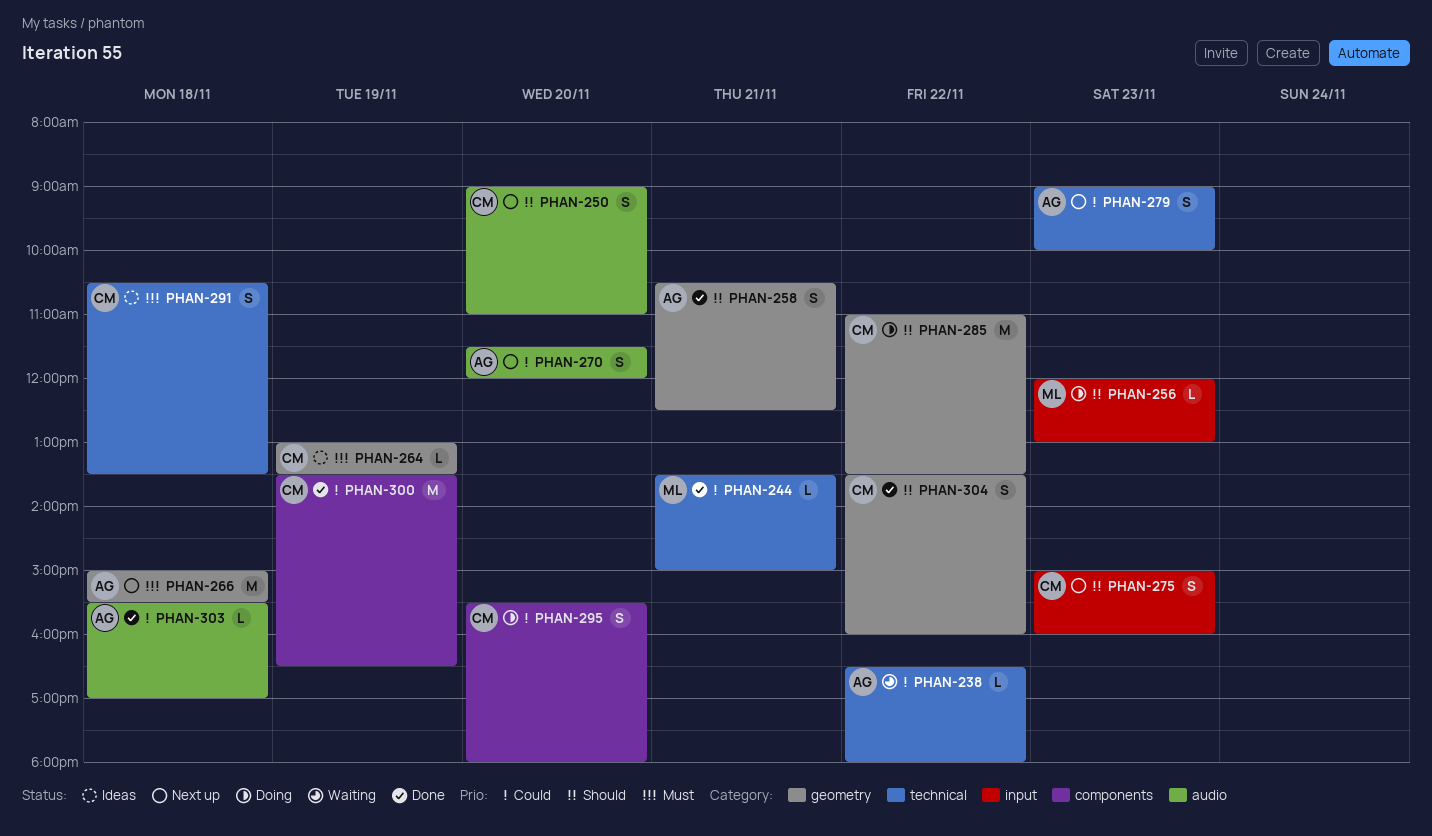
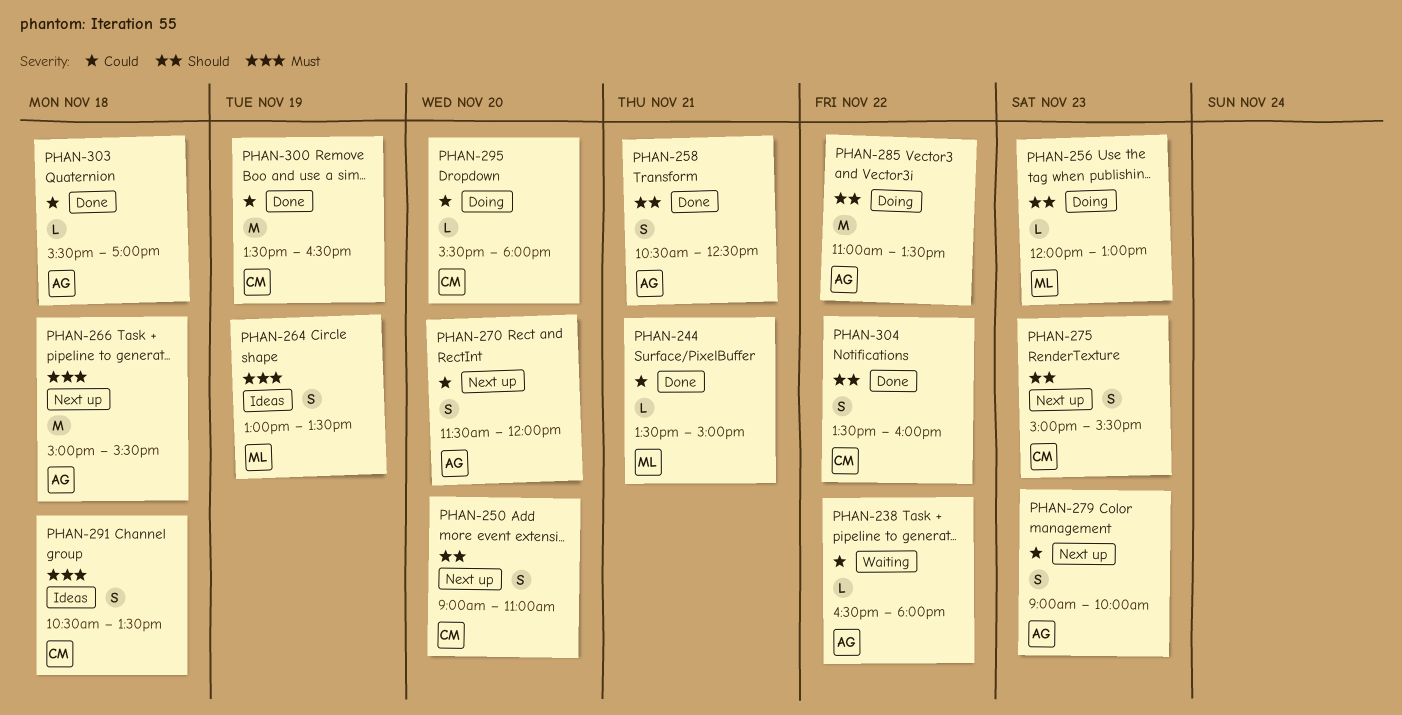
PHAN-264, owner: CM -> ML
PHAN-264, estimate: L -> S
PHAN-275, ends: 16:00 -> 15:30
PHAN-285, owner: CM -> AG
PHAN-295, estimate: S -> L

